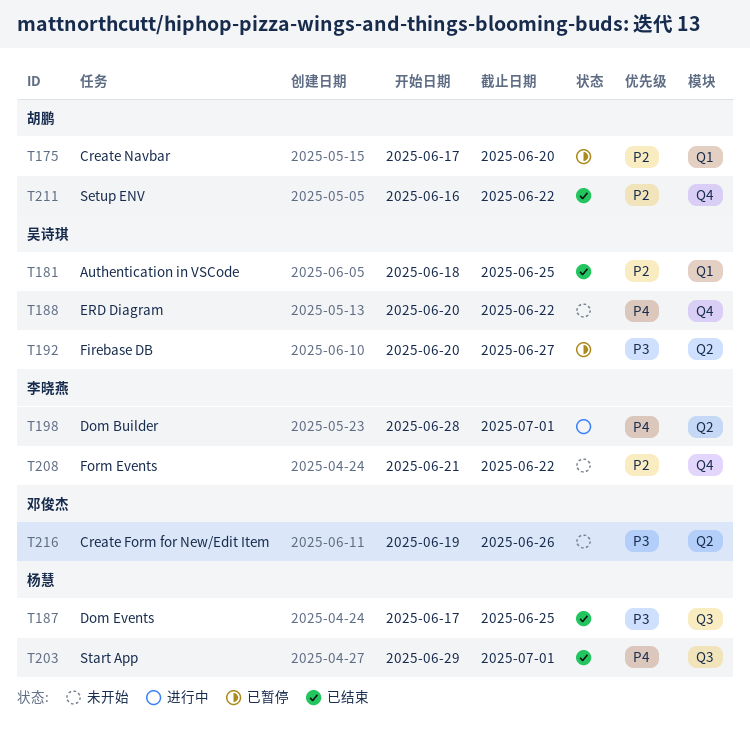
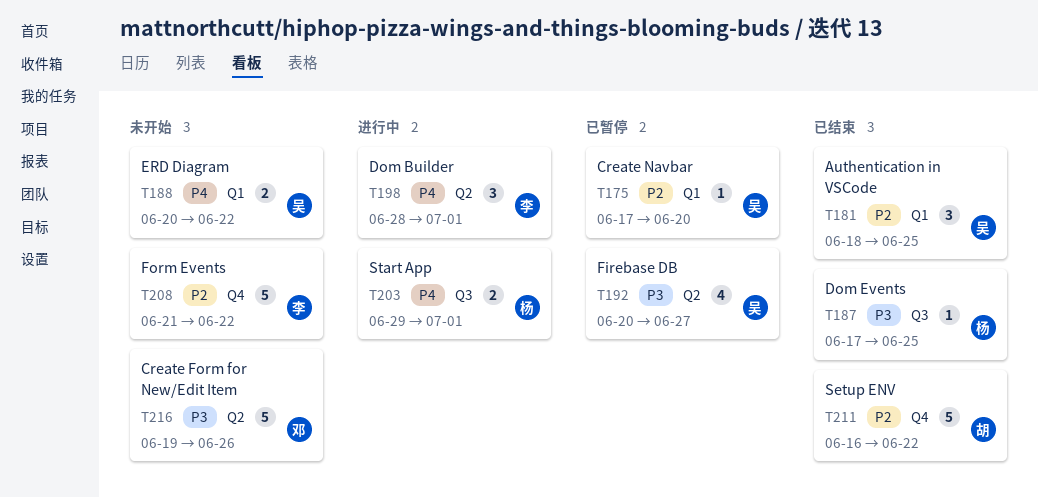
T175, owner: 胡鹏 -> 吴诗琪
T188, label: Q4 -> Q1
T203, status: 已结束 -> 进行中

